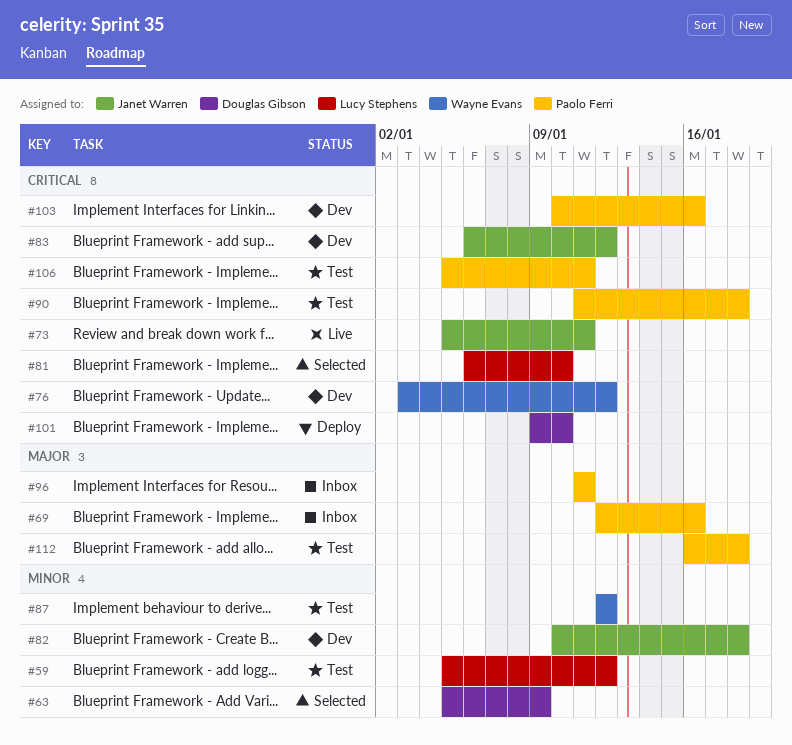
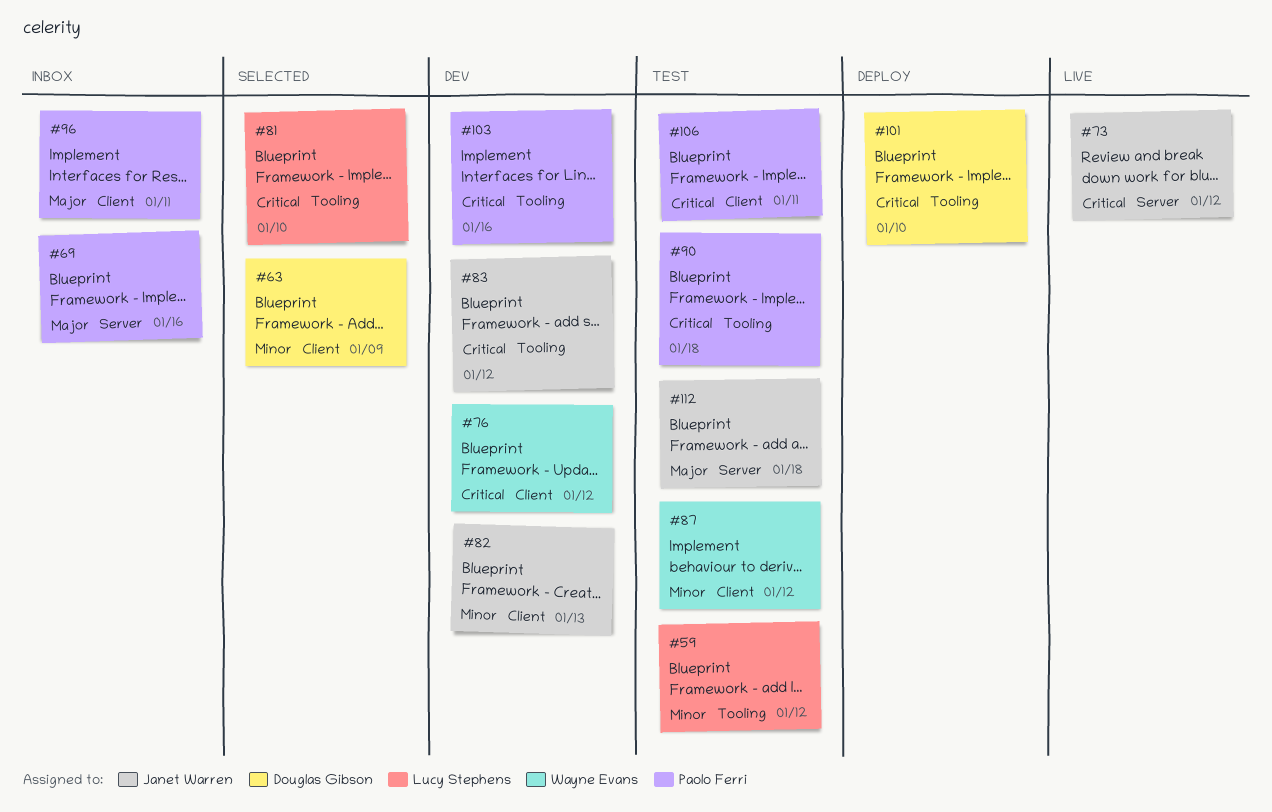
#73, due: Jan 11 -> Jan 12
#82, due: Jan 18 -> Jan 13
#112, owner: Paolo Ferri -> Janet Warren

